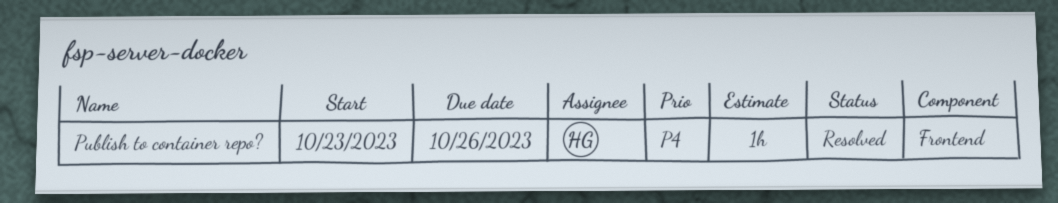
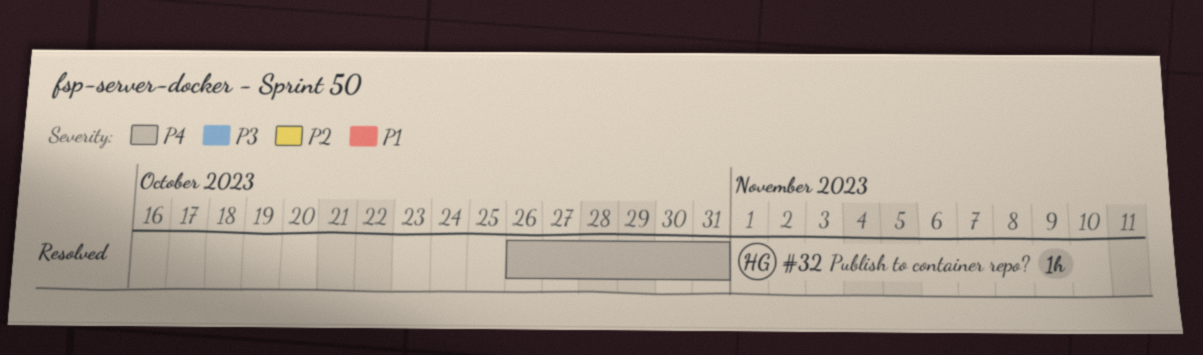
Publish to container repo?, start: Oct 23 -> Oct 26
Publish to container repo?, due: Oct 26 -> Oct 31

